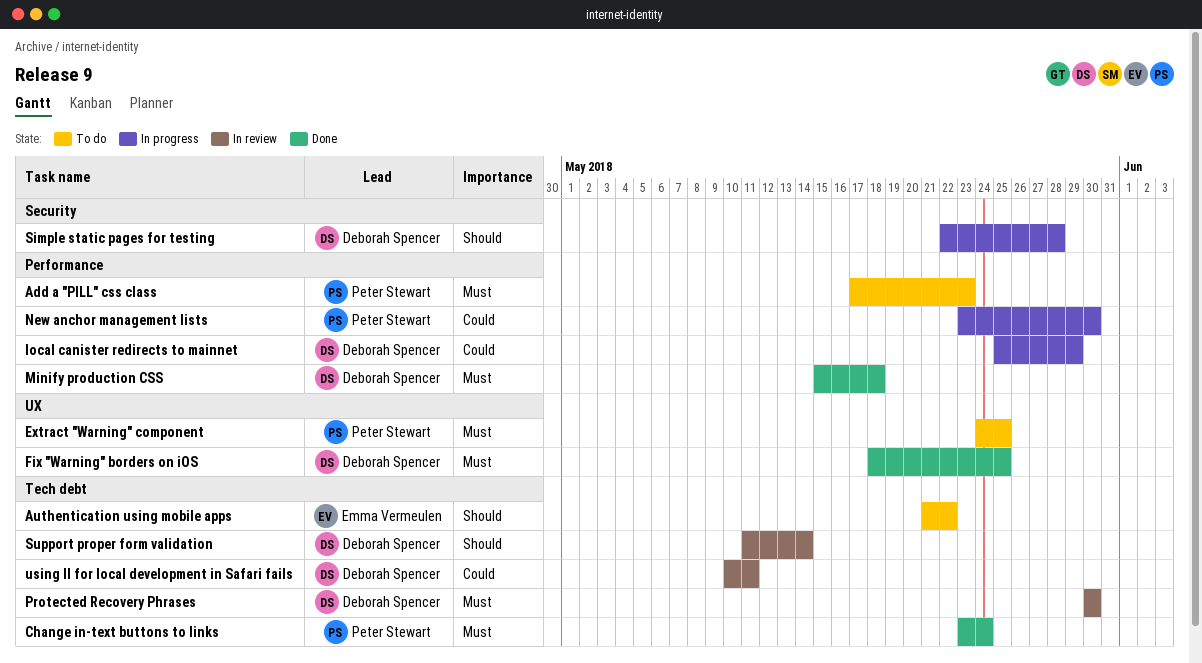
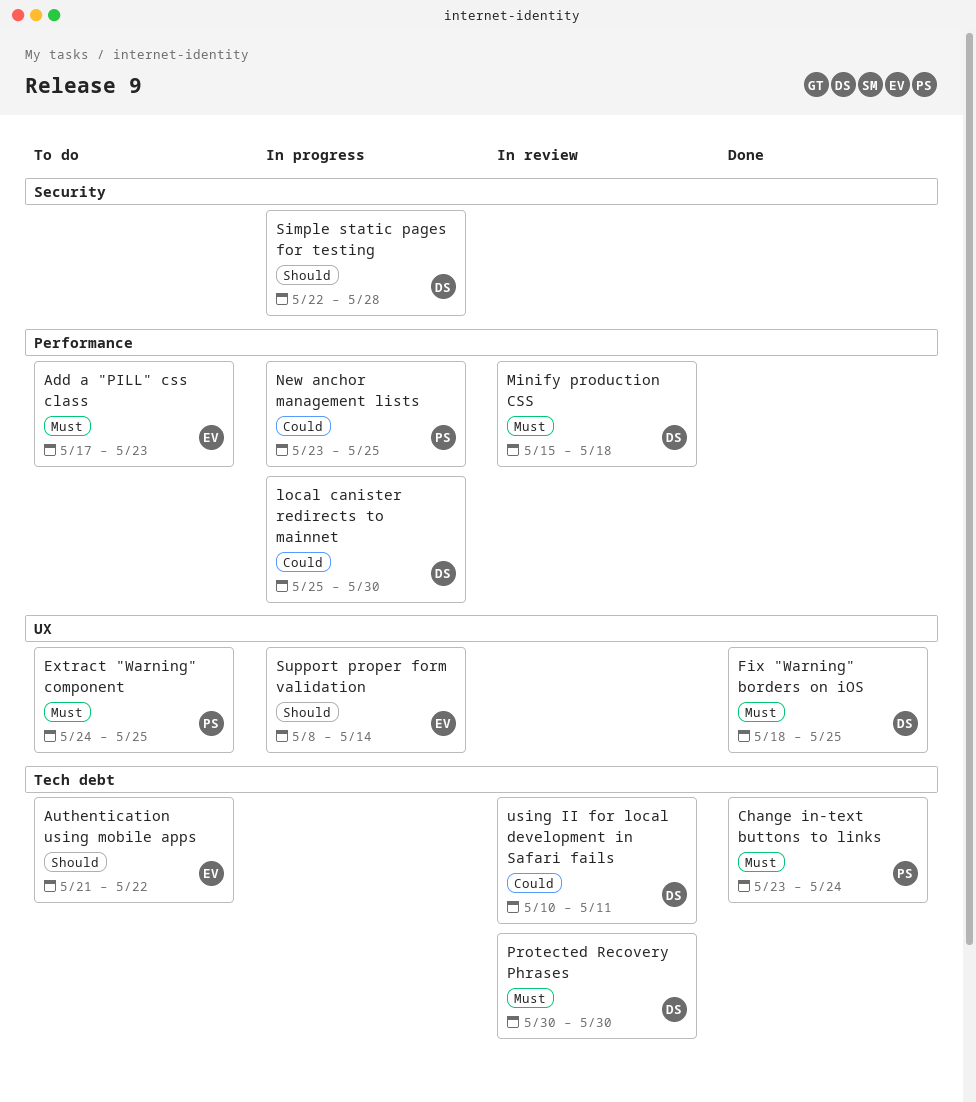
Add a "PILL" css class, owner: Peter Stewart -> Emma Vermeulen
local canister redirects to mainnet, due: May 29 -> May 30
Minify production CSS, status: Done -> In review
New anchor management lists, due: May 30 -> May 25
Support proper form validation, status: In review -> In progress
Support proper form validation, owner: Deborah Spencer -> Emma Vermeulen
Support proper form validation, label: Tech debt -> UX
Support proper form validation, start: May 11 -> May 8

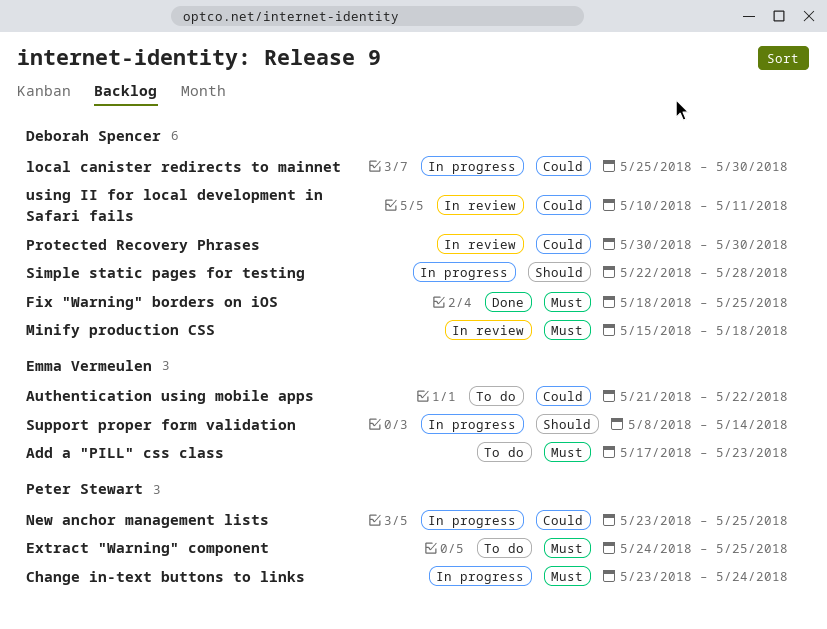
Authentication using mobile apps, priority: Should -> Could
Change in-text buttons to links, status: Done -> In progress
Protected Recovery Phrases, priority: Must -> Could

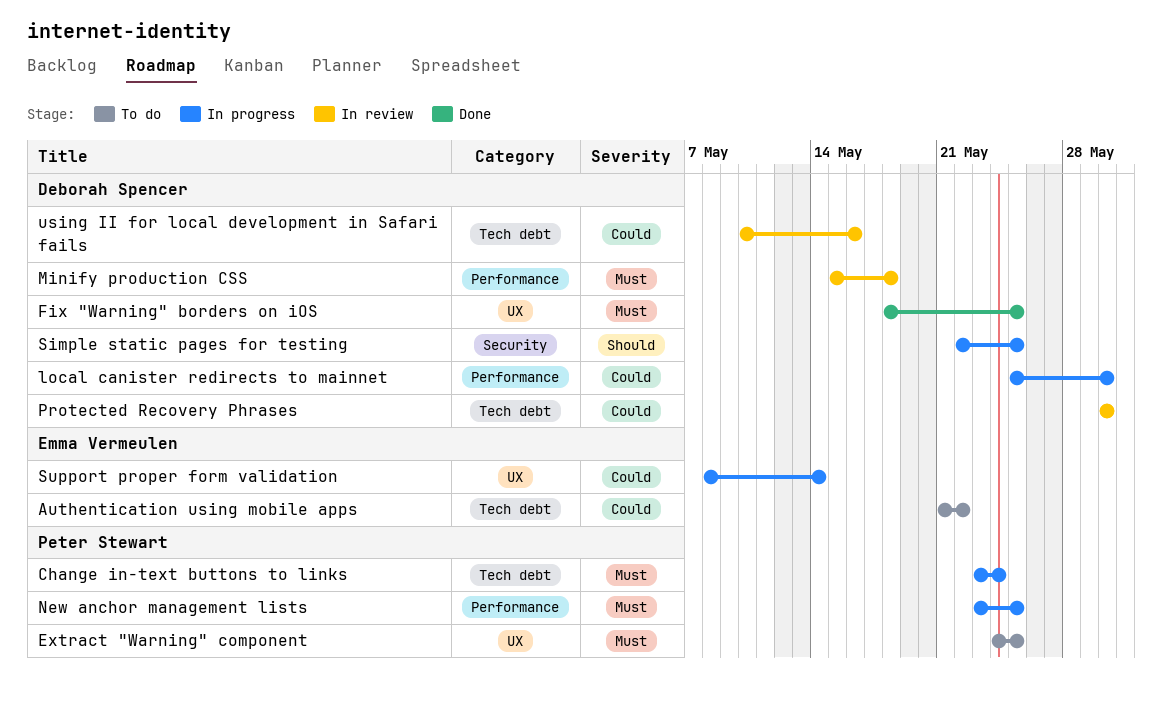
Add a "PILL" css class: present -> none
New anchor management lists, priority: Could -> Must
Simple static pages for testing, due: May 28 -> May 25
Support proper form validation, priority: Should -> Could
using II for local development in Safari fails, due: May 11 -> May 16

